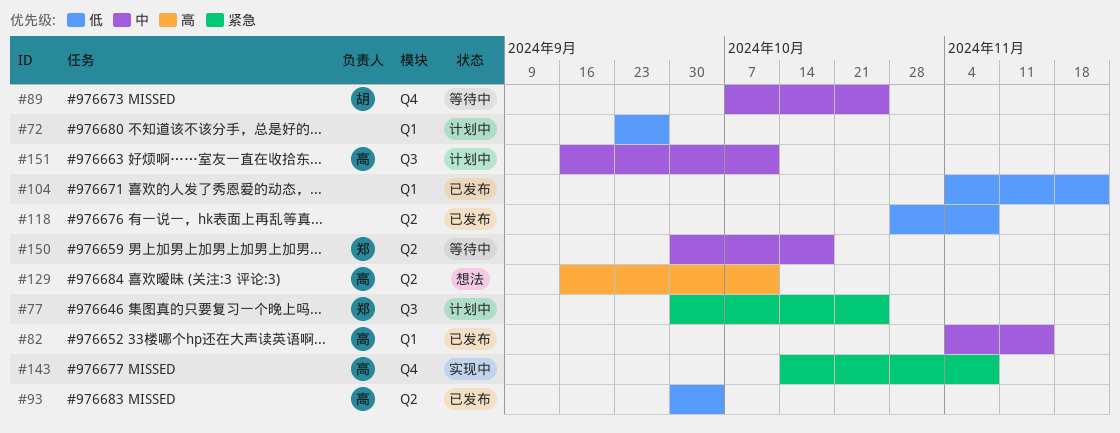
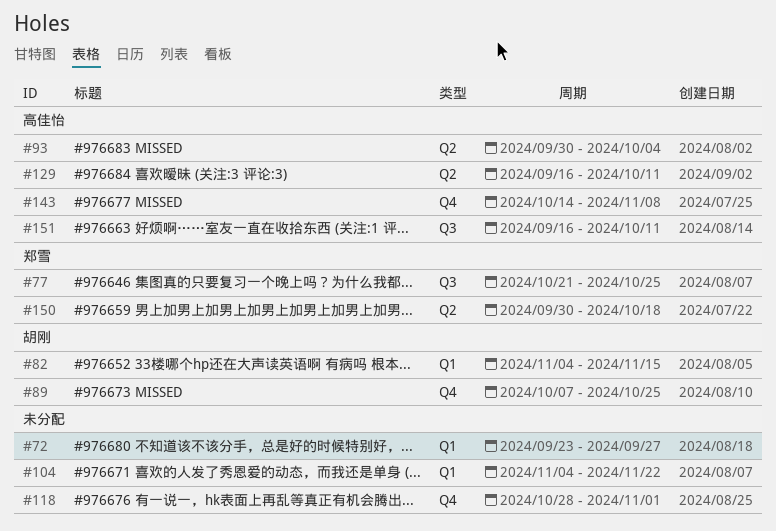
#77, start: Sep 30 -> Oct 21
#82, owner: 高佳怡 -> 胡刚
#118, label: Q2 -> Q4
#118, due: Nov 8 -> Nov 1

